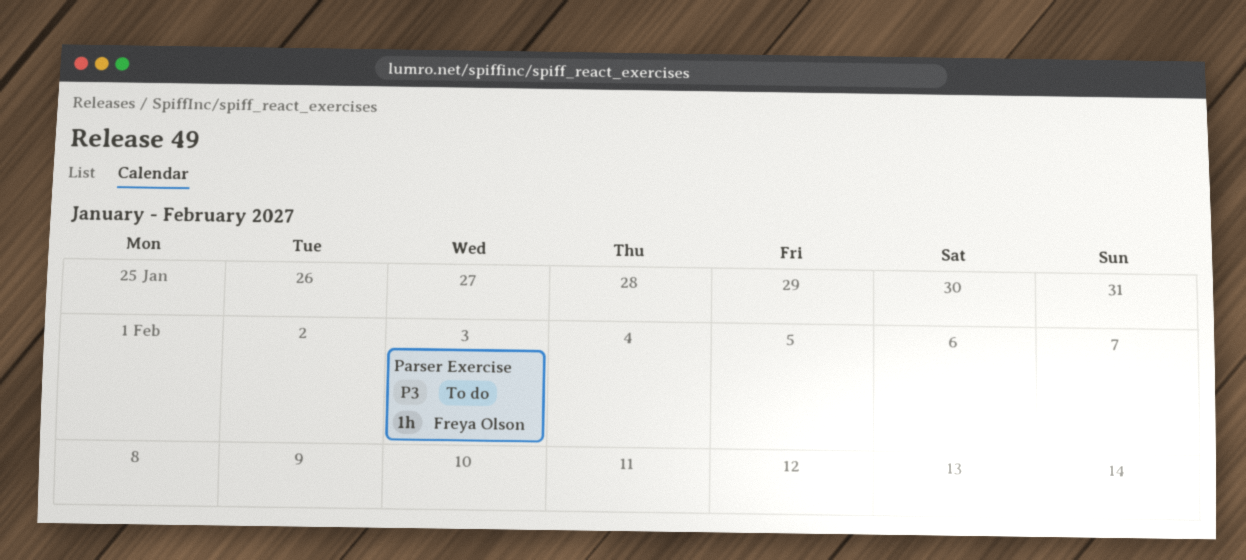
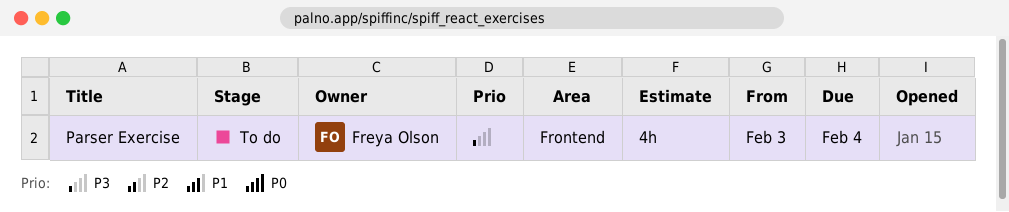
Parser Exercise, estimate: 1h -> 4h
Parser Exercise, due: Feb 3 -> Feb 4

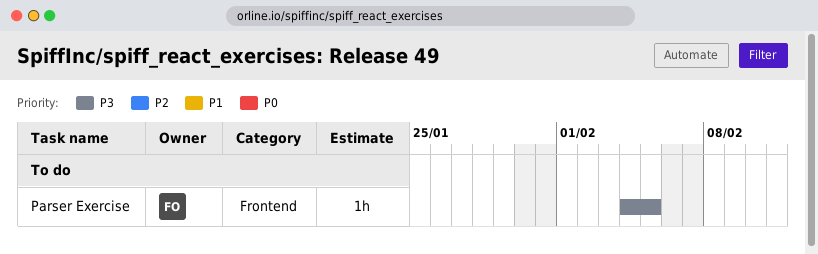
Parser Exercise, estimate: 4h -> 1h
Parser Exercise, start: Feb 3 -> Feb 4
Parser Exercise, due: Feb 4 -> Feb 5

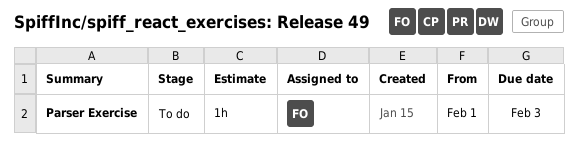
Parser Exercise, start: Feb 4 -> Feb 1
Parser Exercise, due: Feb 5 -> Feb 3

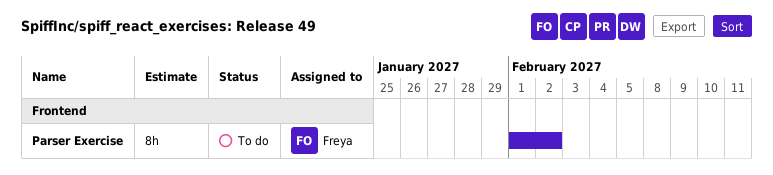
Parser Exercise, estimate: 1h -> 8h
Parser Exercise, due: Feb 3 -> Feb 2

